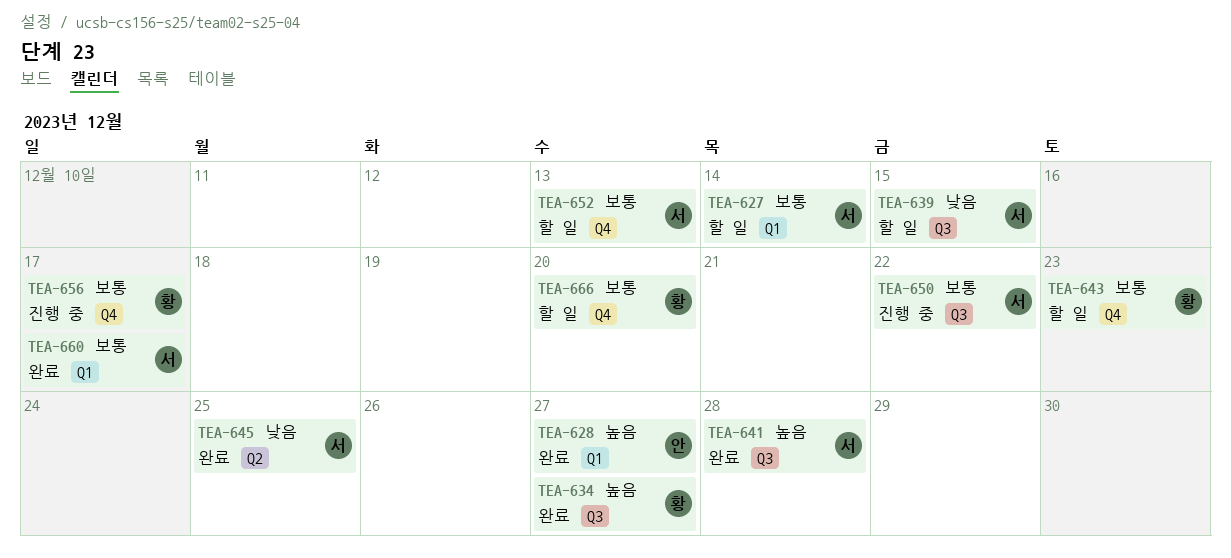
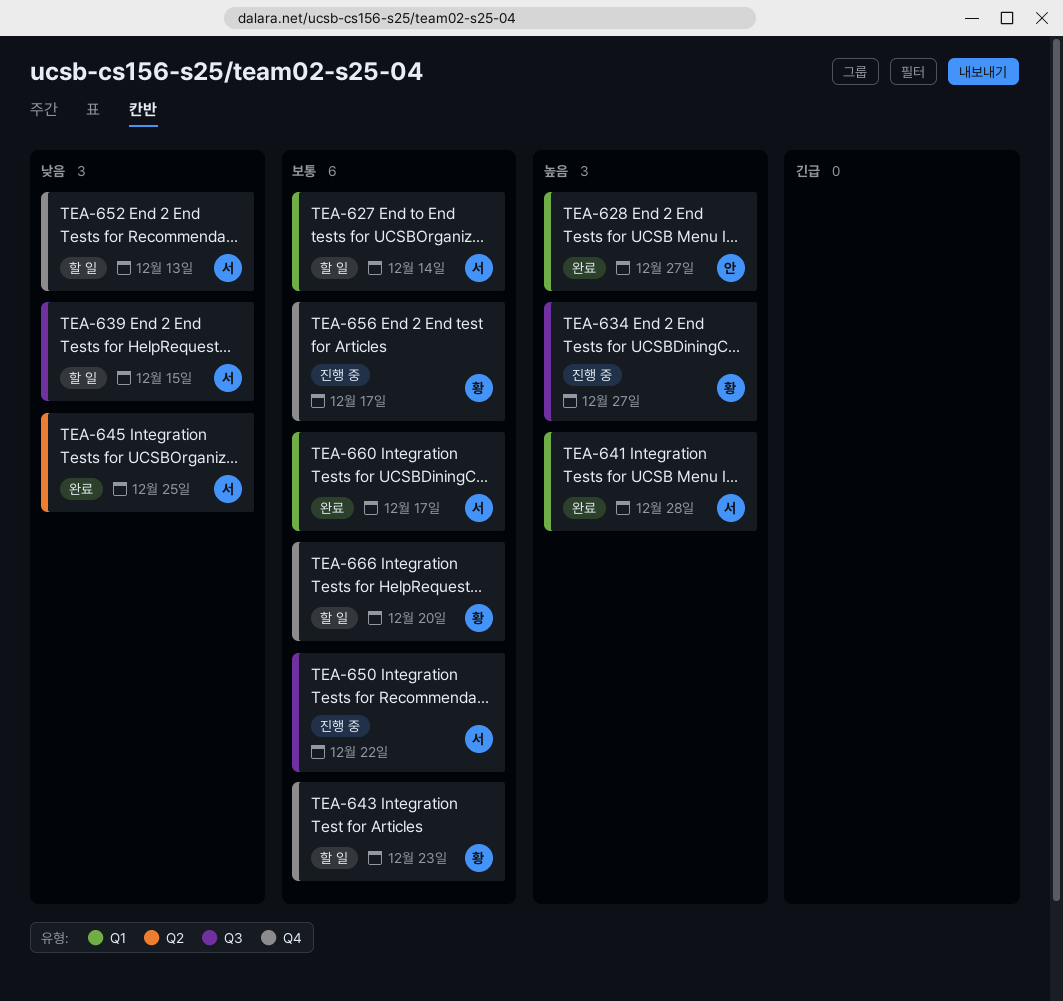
TEA-634, status: 완료 -> 진행 중
TEA-641, label: Q3 -> Q1
TEA-652, priority: 보통 -> 낮음

